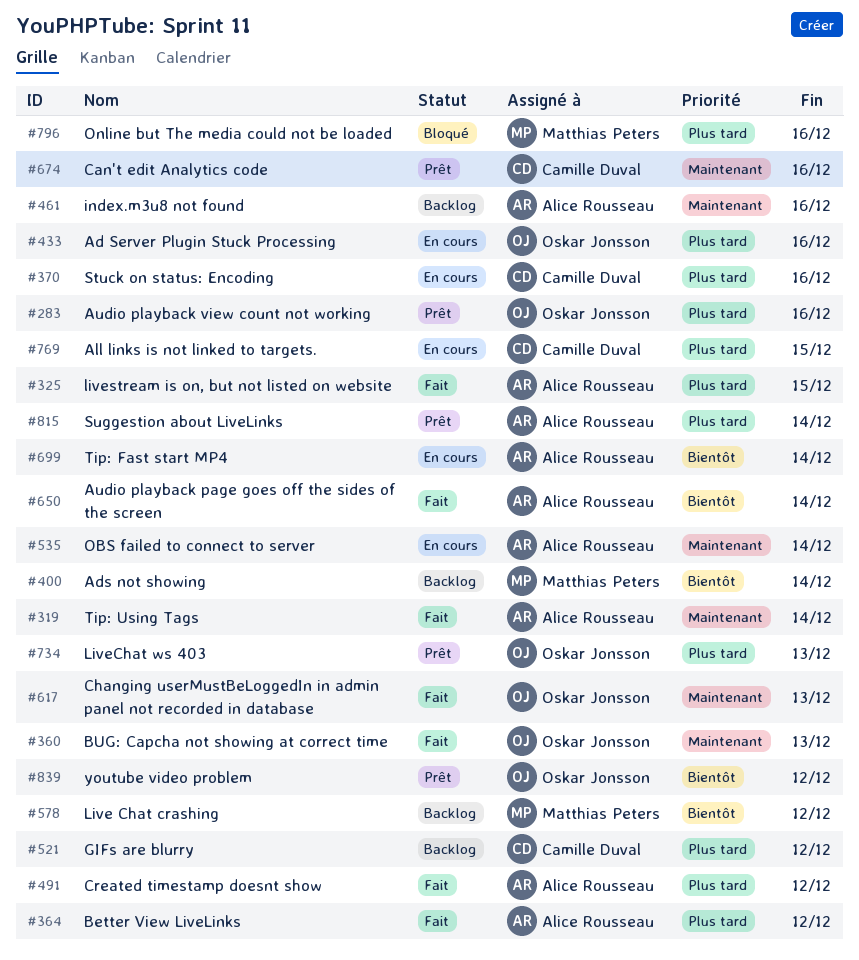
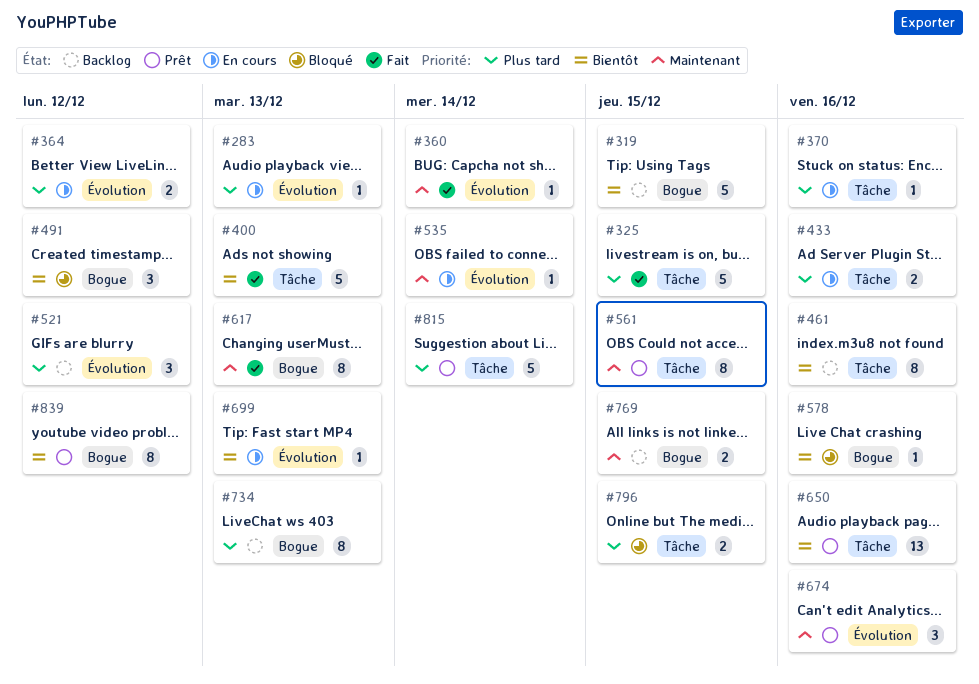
#283, status: Prêt -> En cours
#283, due: Dec 16 -> Dec 13
#319, status: Fait -> Backlog
#319, priority: Maintenant -> Bientôt
#319, due: Dec 14 -> Dec 15
#360, due: Dec 13 -> Dec 14
#364, status: Fait -> En cours
#400, status: Backlog -> Fait
#400, due: Dec 14 -> Dec 13
#461, priority: Maintenant -> Bientôt
#491, status: Fait -> Bloqué
#491, priority: Plus tard -> Bientôt
#561: none -> present
#578, status: Backlog -> Bloqué
#578, due: Dec 12 -> Dec 16
#650, status: Fait -> Prêt
#650, due: Dec 14 -> Dec 16
#699, due: Dec 14 -> Dec 13
#734, status: Prêt -> Backlog
#769, status: En cours -> Backlog
#769, priority: Plus tard -> Maintenant
#796, due: Dec 16 -> Dec 15

